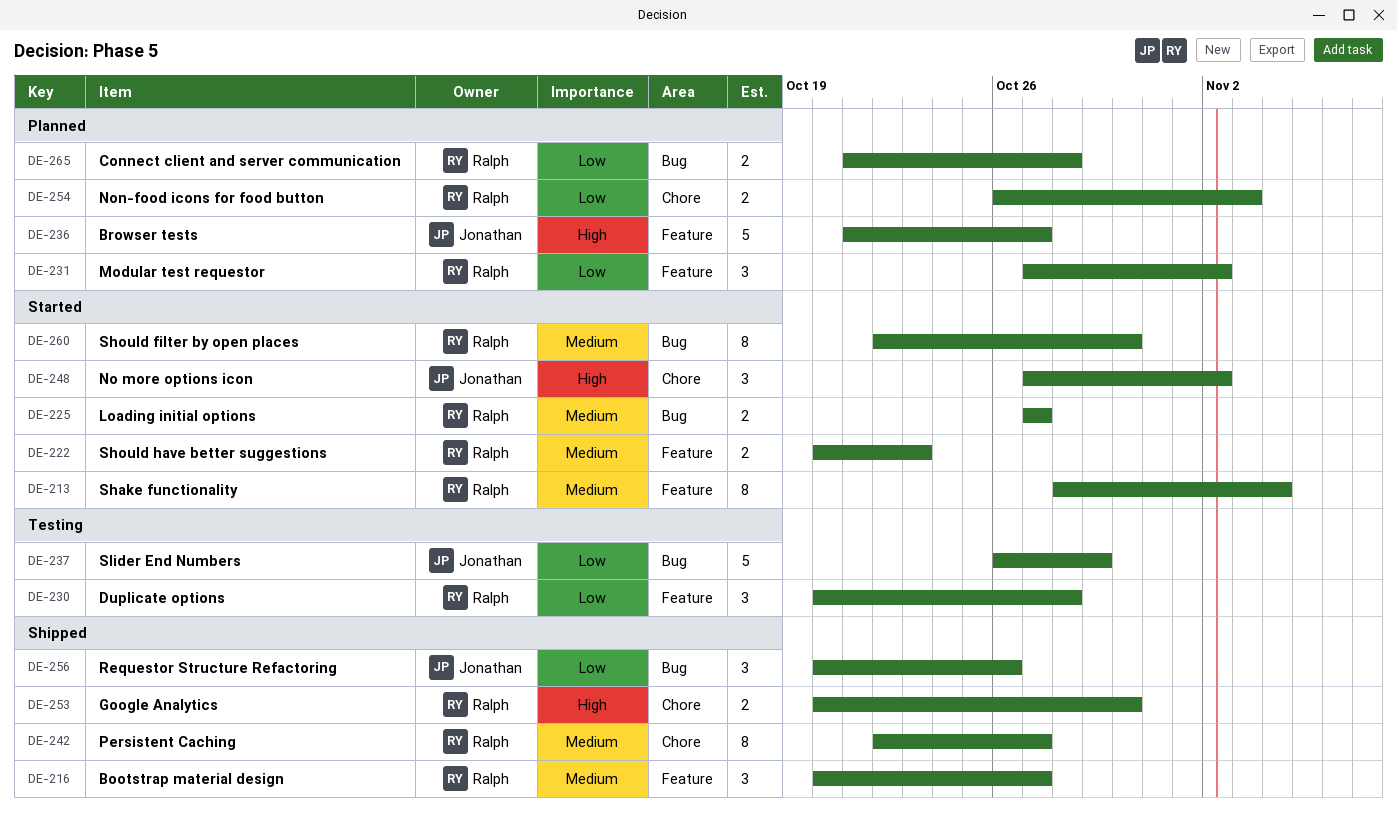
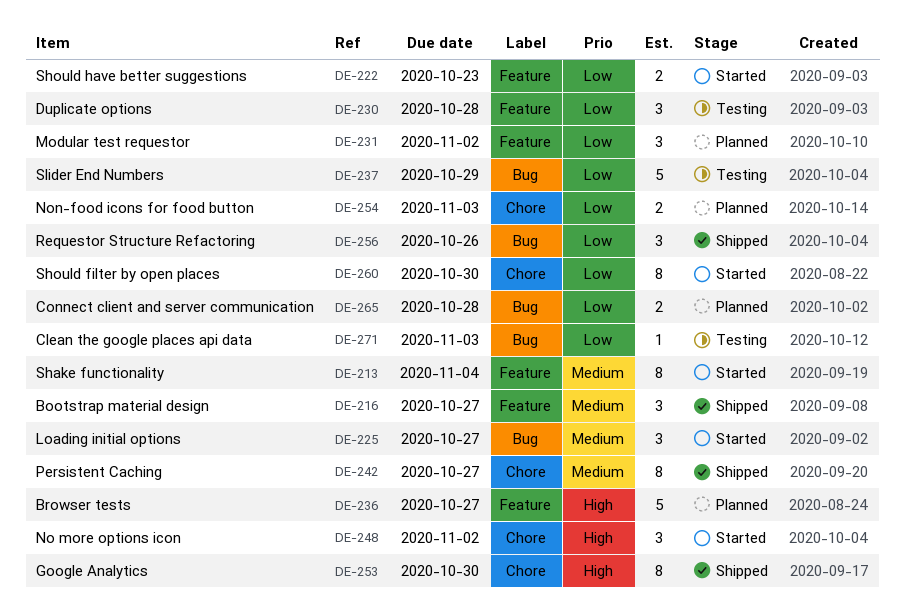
DE-222, priority: Medium -> Low
DE-225, estimate: 2 -> 3
DE-253, estimate: 2 -> 8
DE-260, priority: Medium -> Low
DE-260, label: Bug -> Chore
DE-271: none -> present

